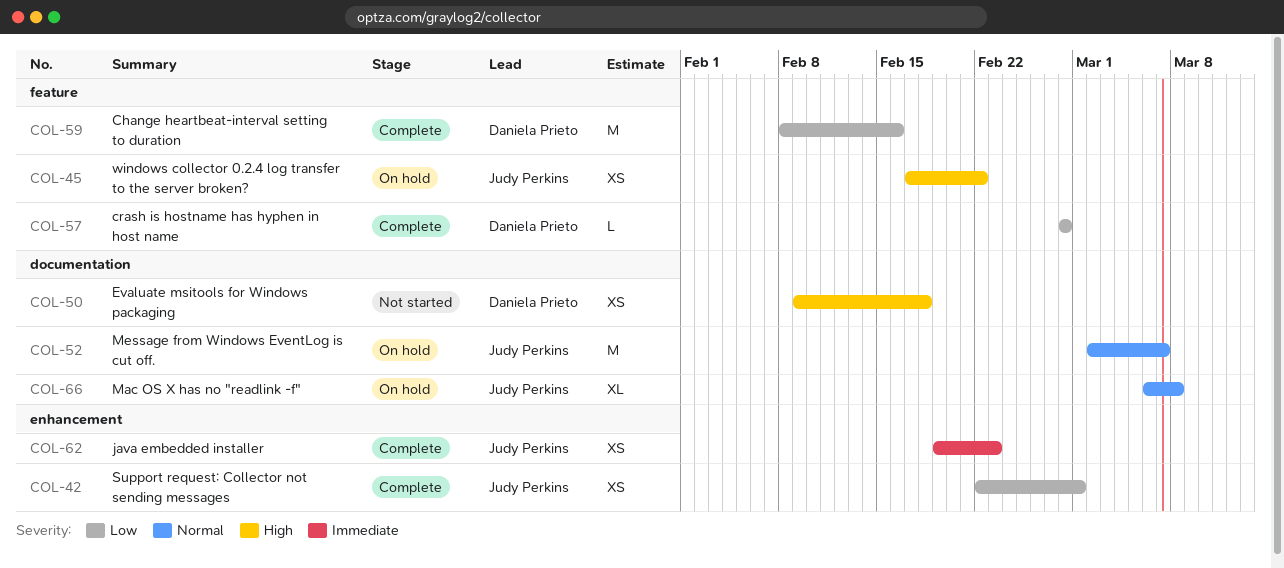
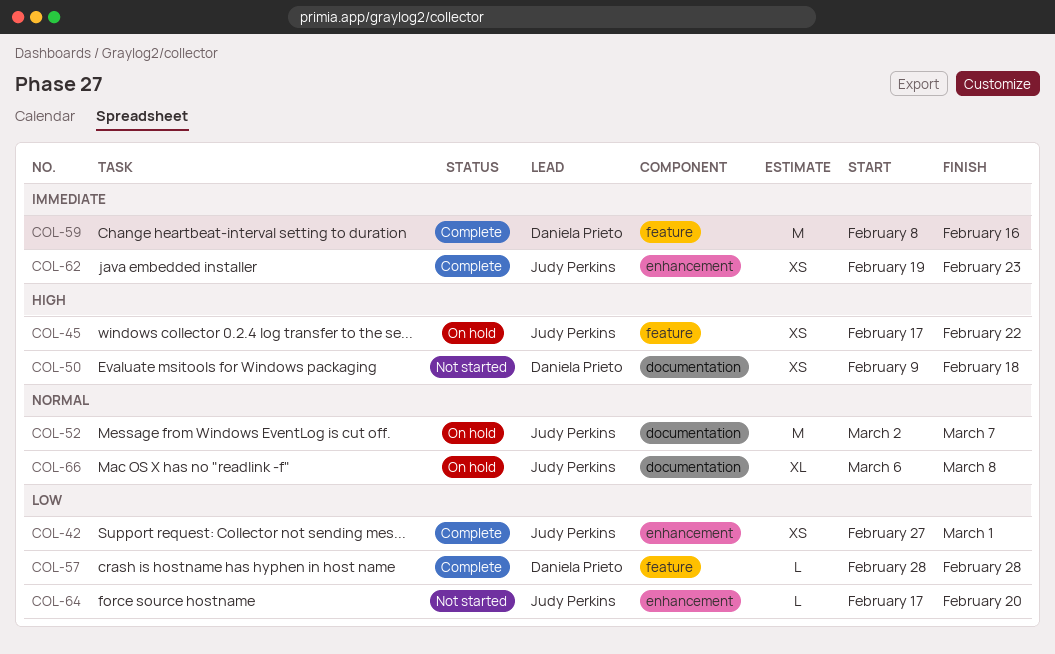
COL-42, start: Feb 22 -> Feb 27
COL-59, priority: Low -> Immediate
COL-64: none -> present

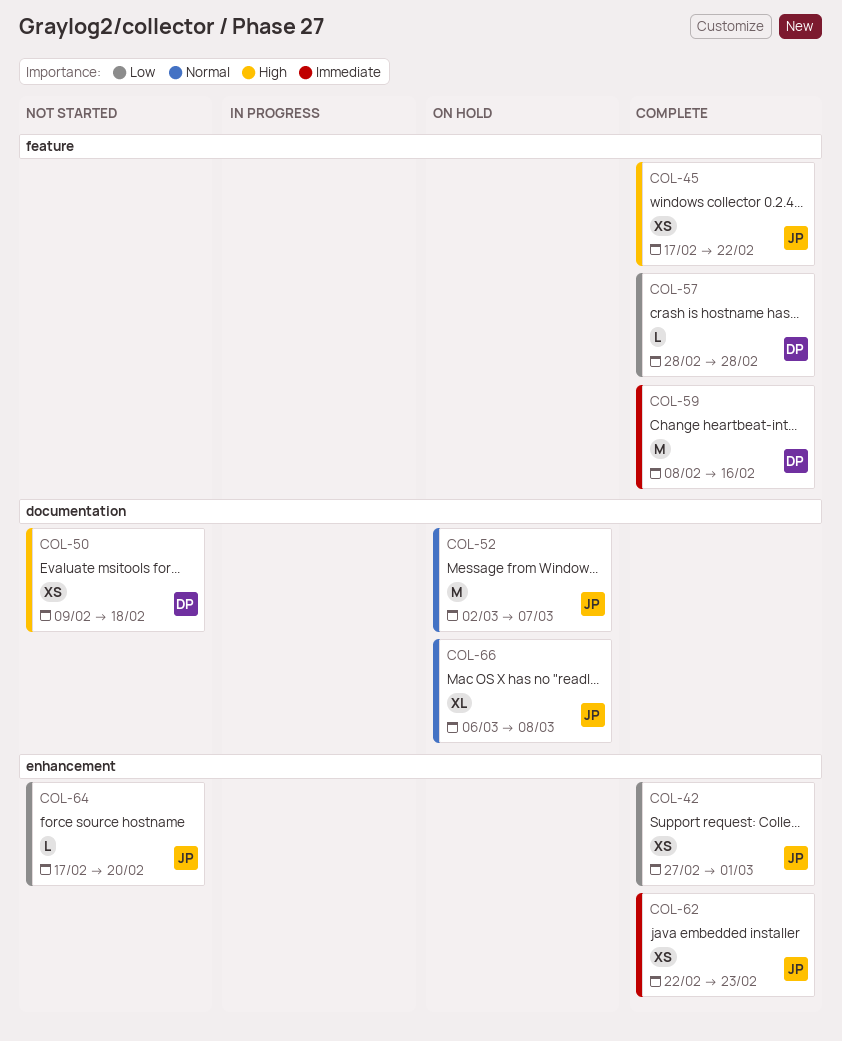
COL-45, status: On hold -> Complete
COL-62, start: Feb 19 -> Feb 22

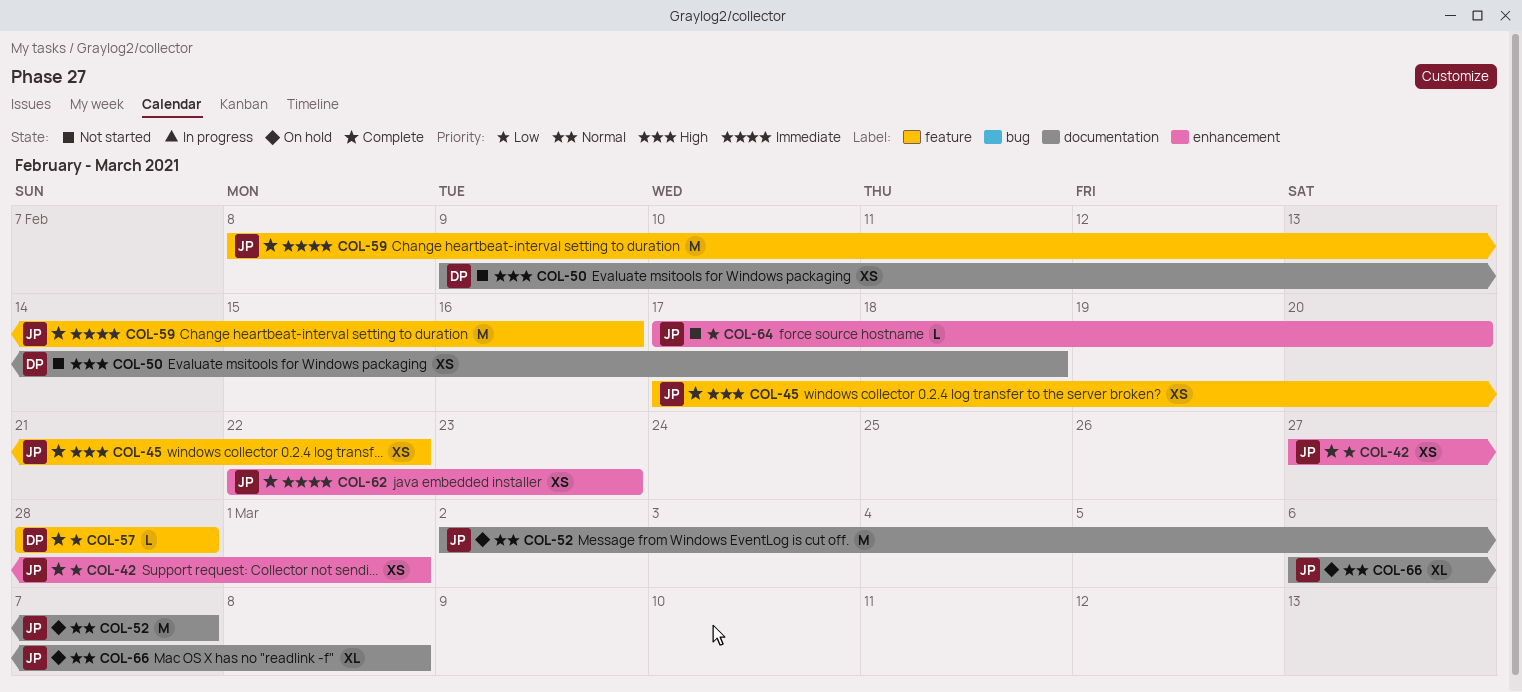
COL-59, owner: DP -> JP

